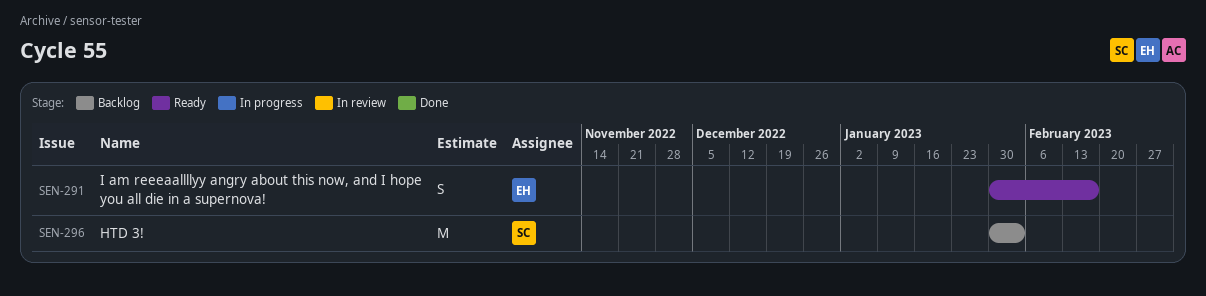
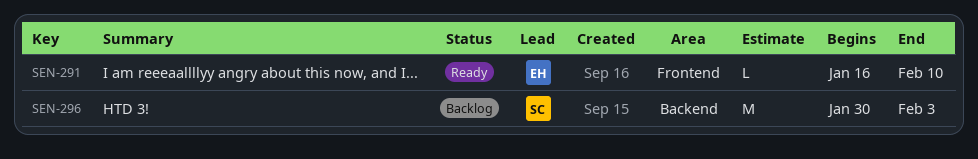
SEN-291, estimate: S -> L
SEN-291, start: Jan 30 -> Jan 16
SEN-291, due: Feb 17 -> Feb 10

